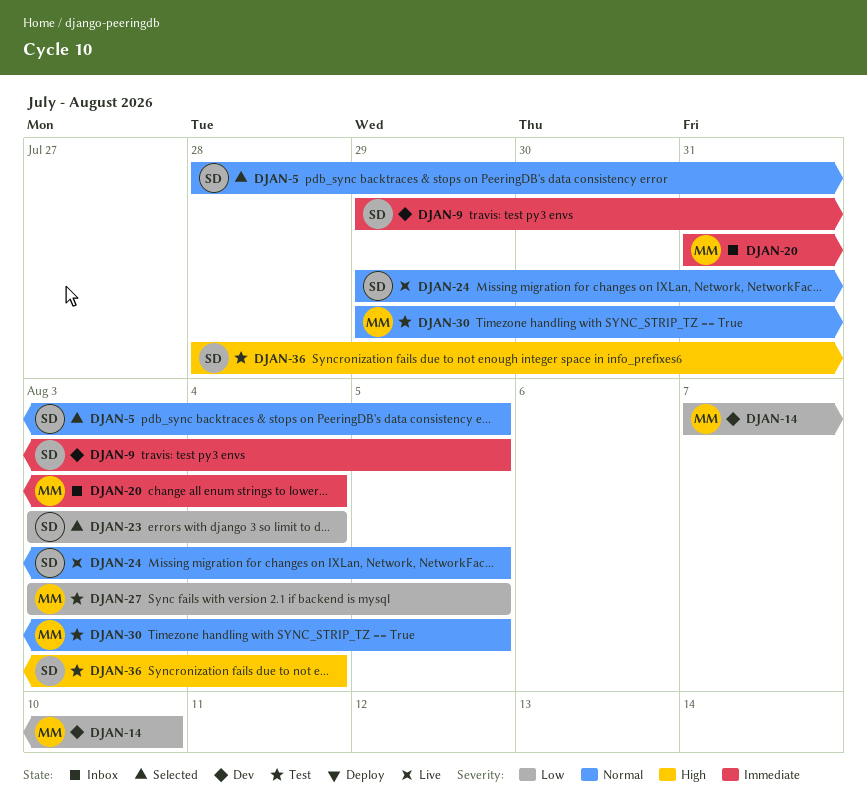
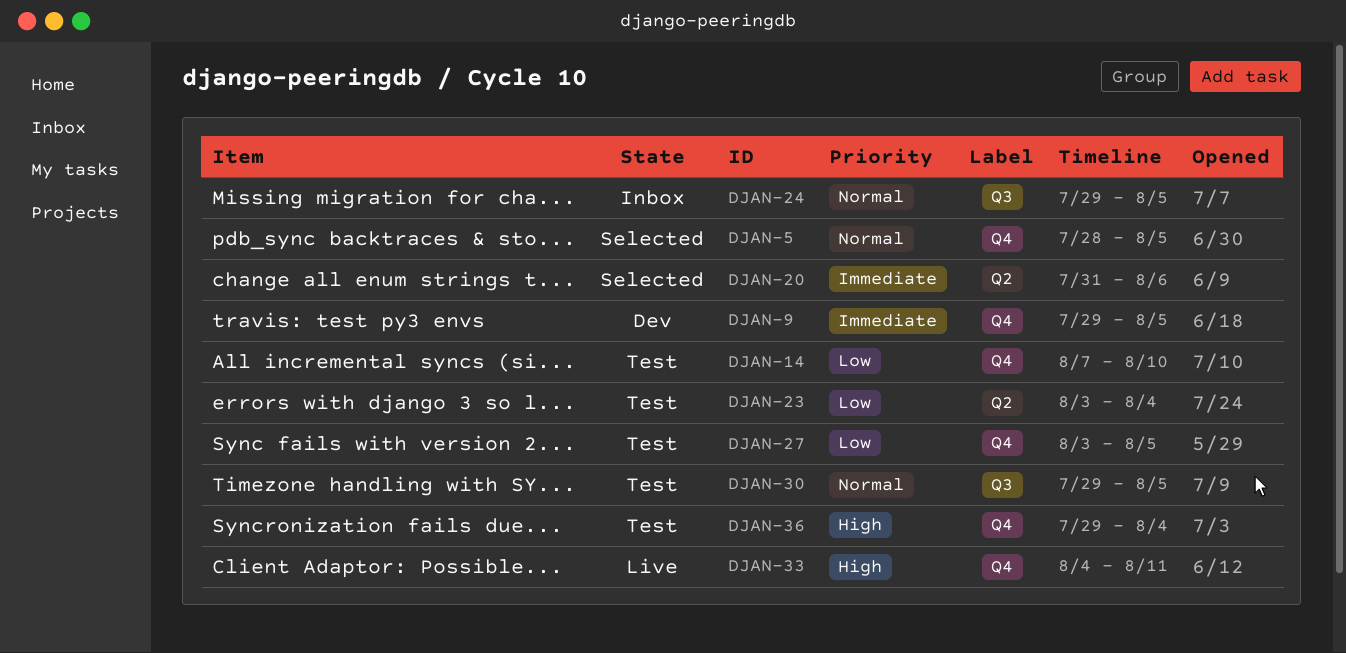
DJAN-14, status: Dev -> Test
DJAN-20, status: Inbox -> Selected
DJAN-20, due: Aug 4 -> Aug 6
DJAN-23, status: Selected -> Test
DJAN-24, status: Live -> Inbox
DJAN-33: none -> present
DJAN-36, start: Jul 28 -> Jul 29

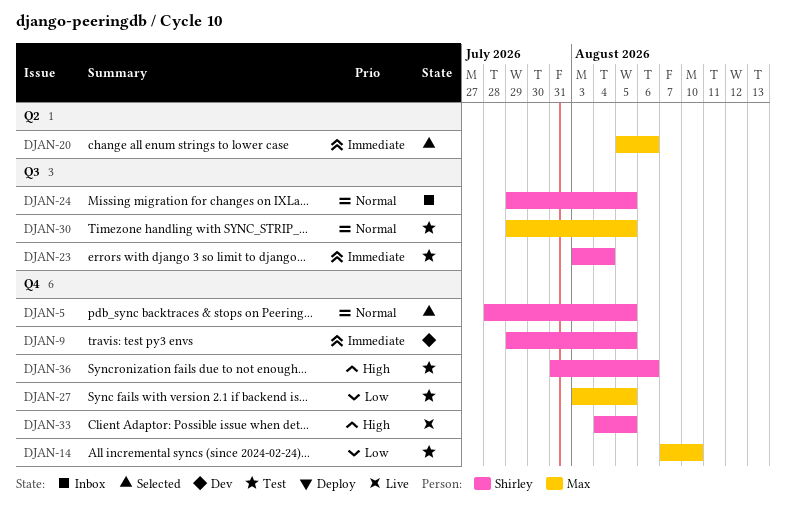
DJAN-20, start: Jul 31 -> Aug 5
DJAN-23, priority: Low -> Immediate
DJAN-23, label: Q2 -> Q3
DJAN-33, due: Aug 11 -> Aug 5
DJAN-36, start: Jul 29 -> Jul 31
DJAN-36, due: Aug 4 -> Aug 6

